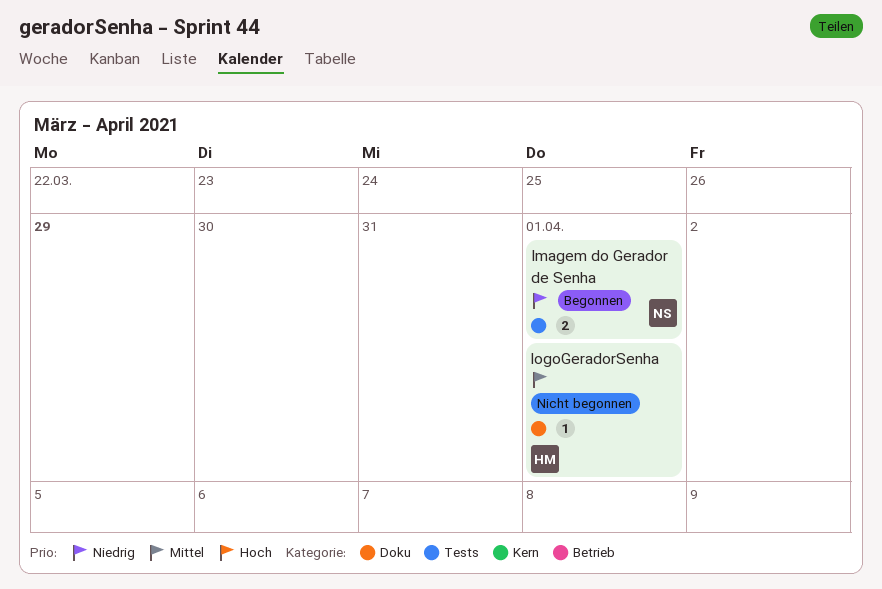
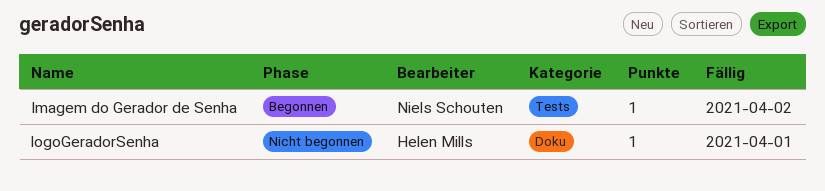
Imagem do Gerador de Senha, estimate: 2 -> 1
Imagem do Gerador de Senha, due: Apr 1 -> Apr 2

